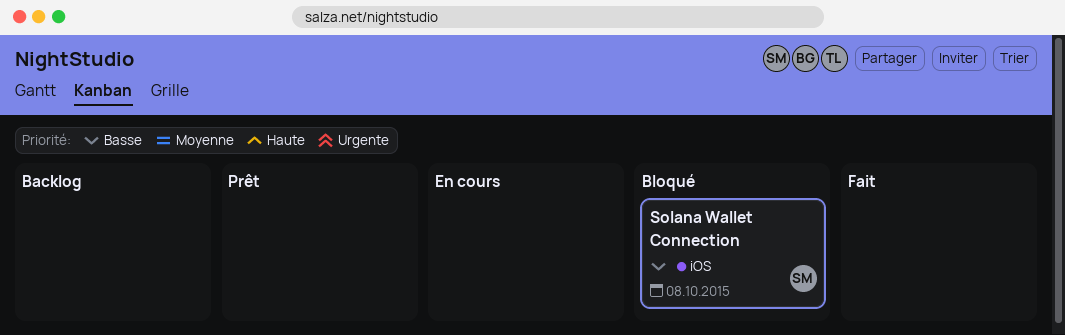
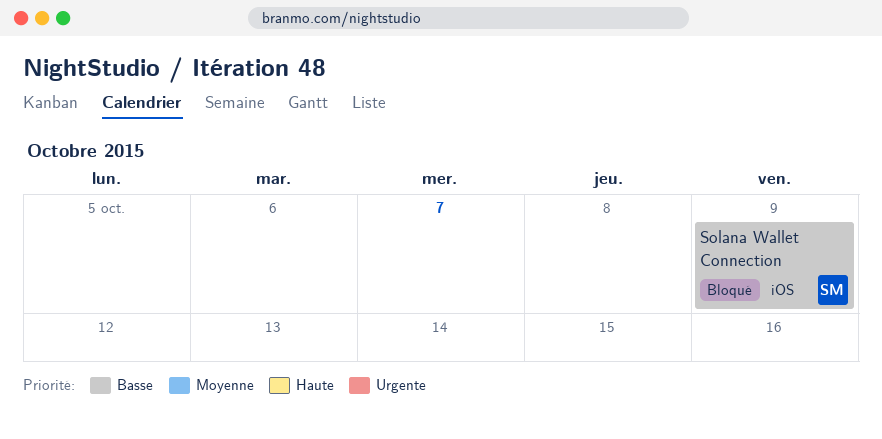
Solana Wallet Connection, due: Oct 8 -> Oct 9

